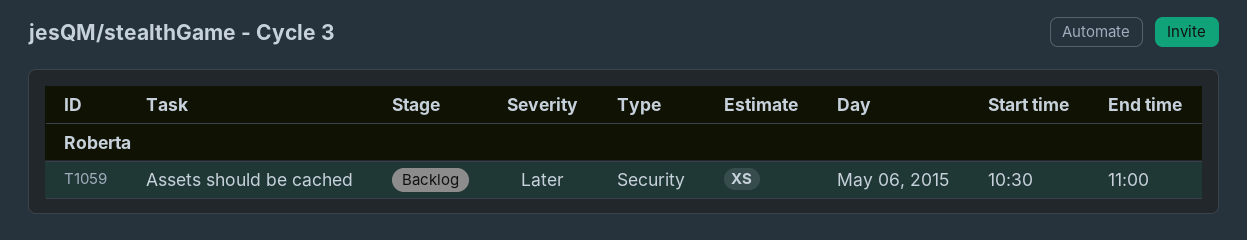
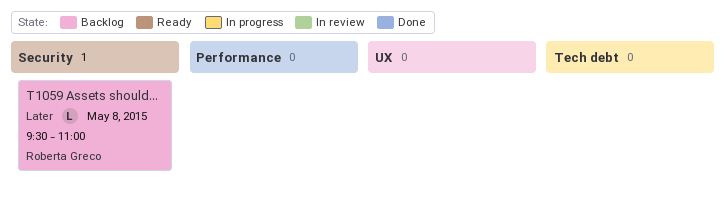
T1059, estimate: XS -> L
T1059, day: May 6 -> May 8
T1059, begins: 10:30 -> 09:30

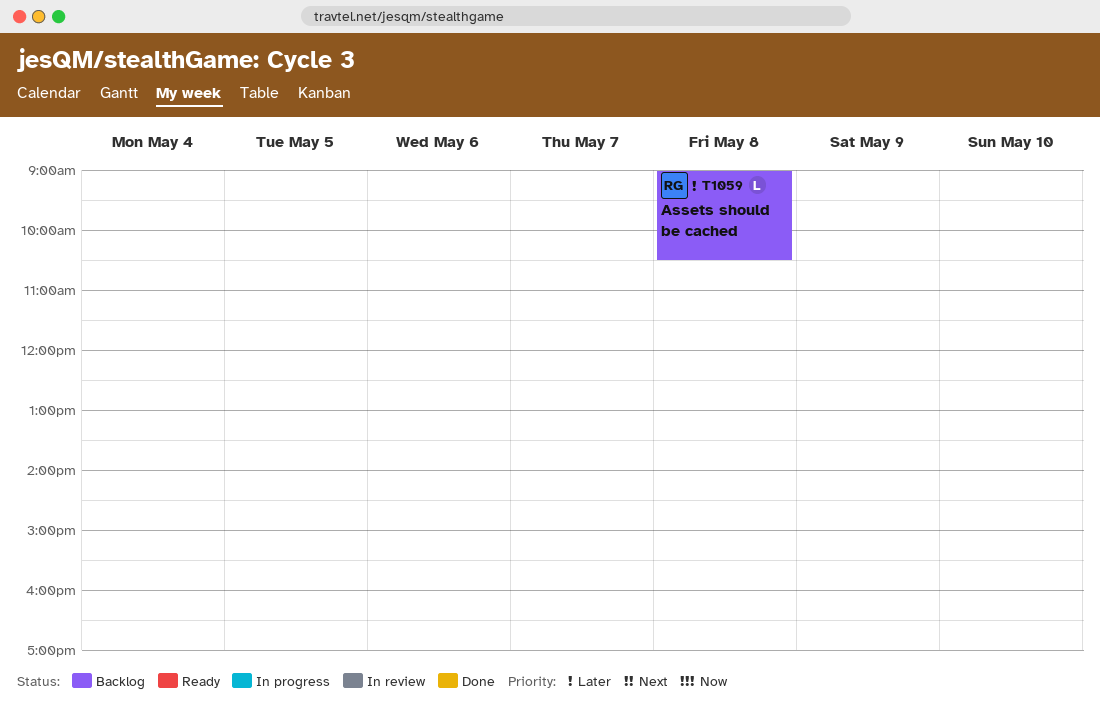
T1059, begins: 09:30 -> 09:00
T1059, ends: 11:00 -> 10:30

